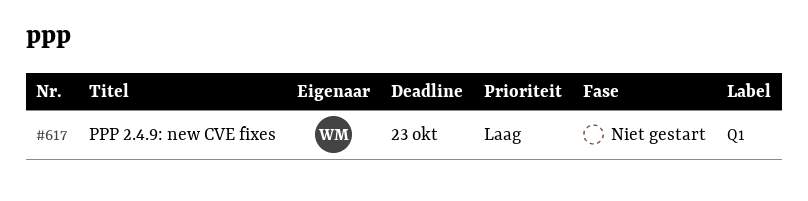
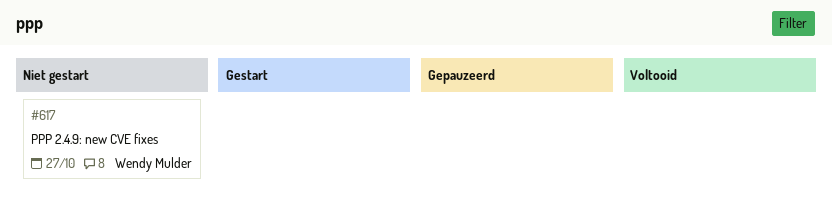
#617, due: Oct 23 -> Oct 27

